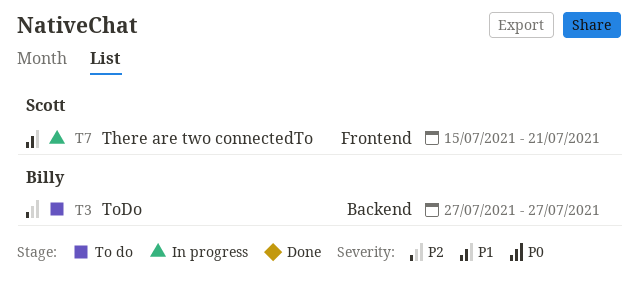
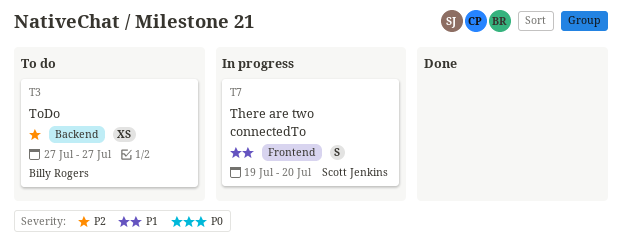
T7, start: Jul 15 -> Jul 19
T7, due: Jul 21 -> Jul 20

